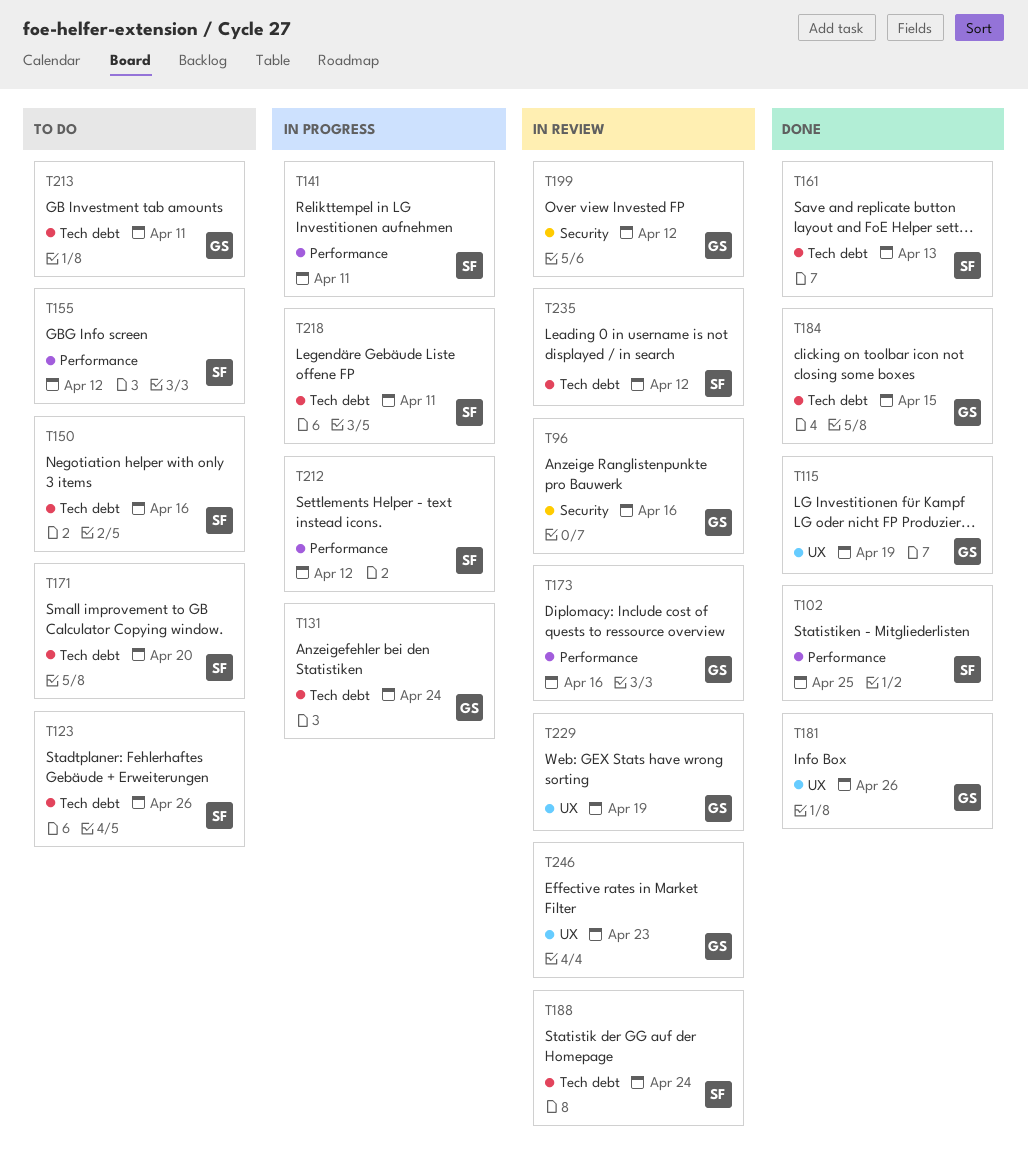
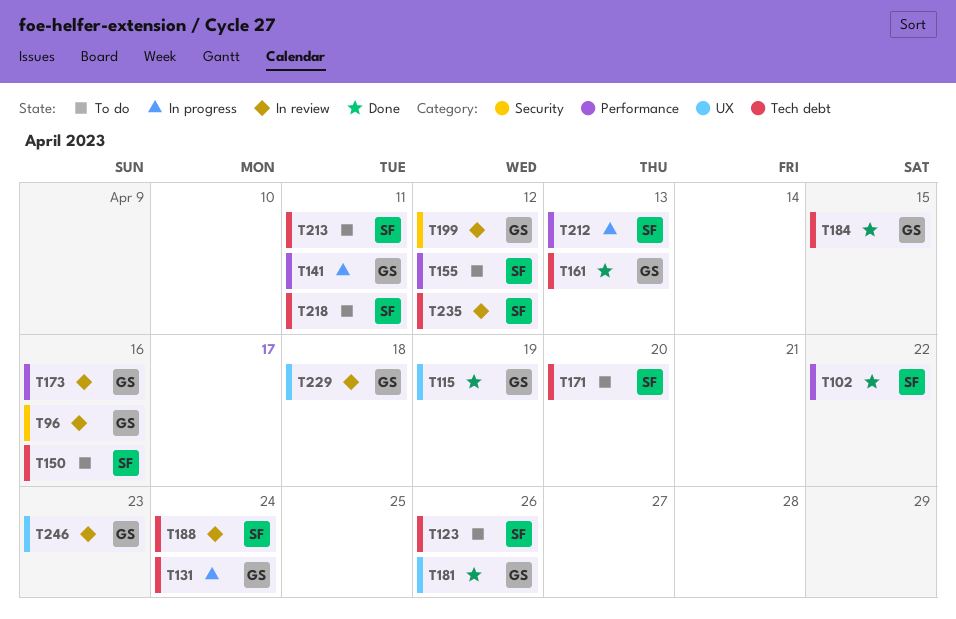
T102, due: Apr 25 -> Apr 22
T141, owner: SF -> GS
T161, owner: SF -> GS
T212, due: Apr 12 -> Apr 13
T213, owner: GS -> SF
T218, status: In progress -> To do
T229, due: Apr 19 -> Apr 18

